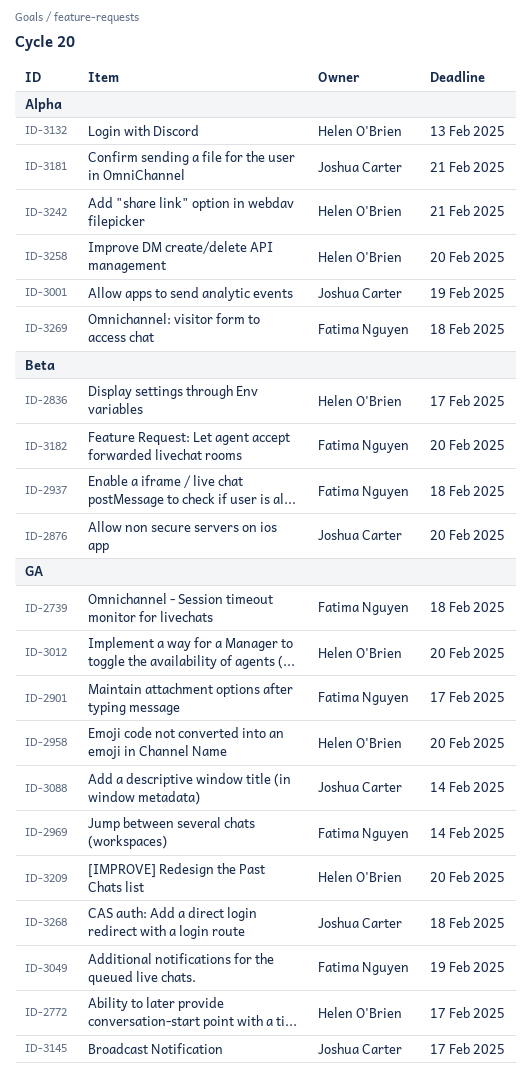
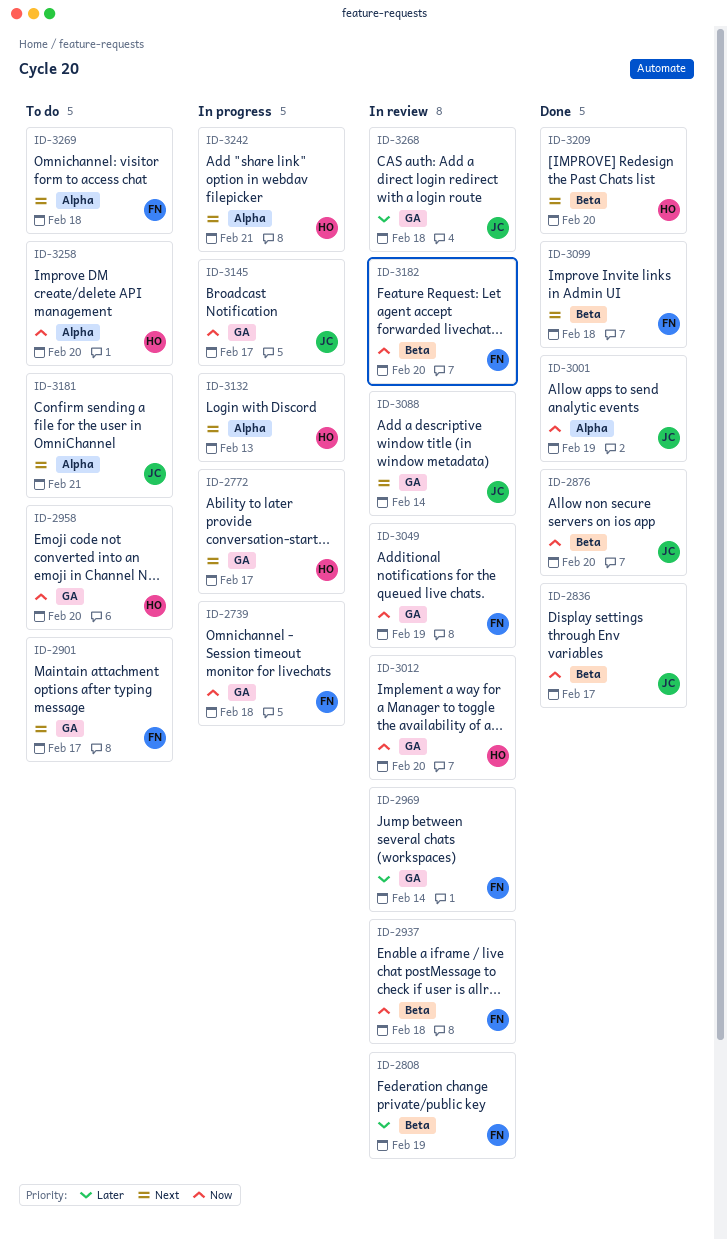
ID-2808: none -> present
ID-2836, owner: Helen O'Brien -> Joshua Carter
ID-3099: none -> present
ID-3209, label: GA -> Beta

